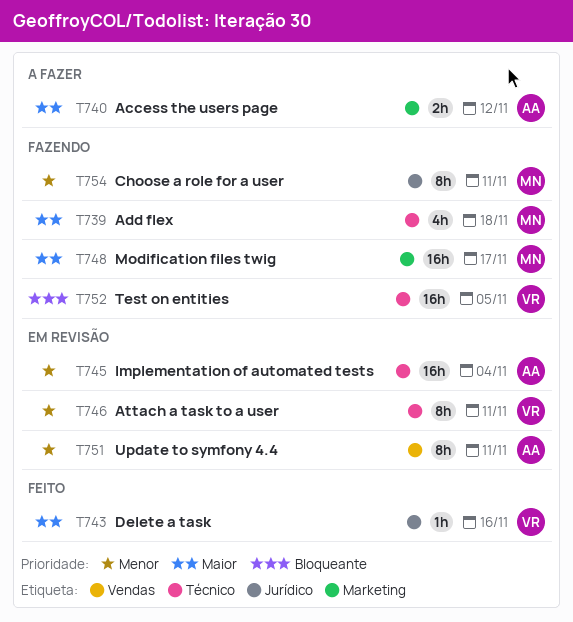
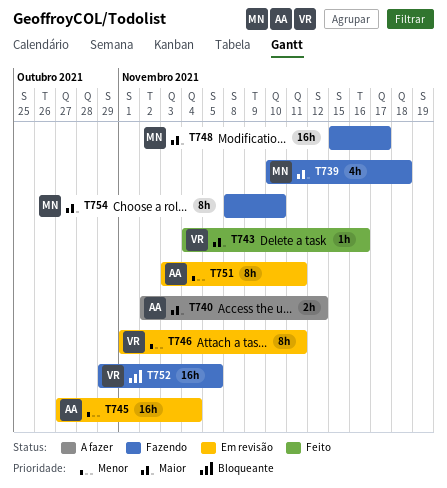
T754, priority: Menor -> Maior
T754, due: Nov 11 -> Nov 10

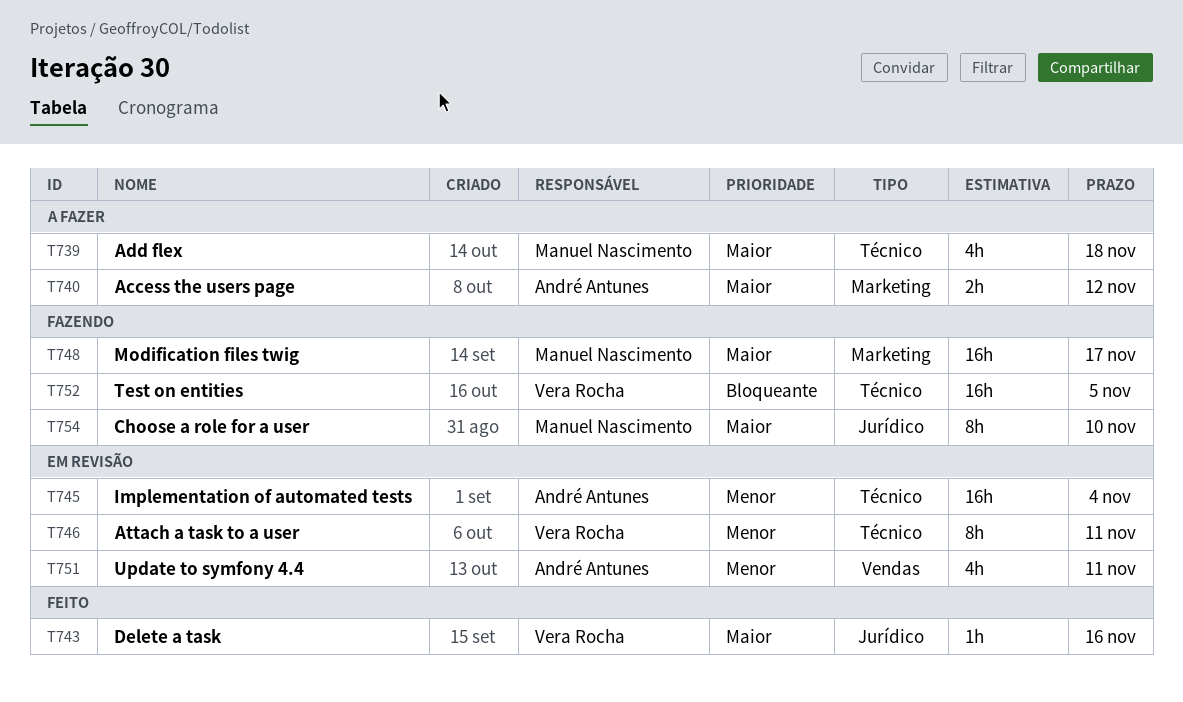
T739, status: Fazendo -> A fazer
T751, estimate: 8h -> 4h

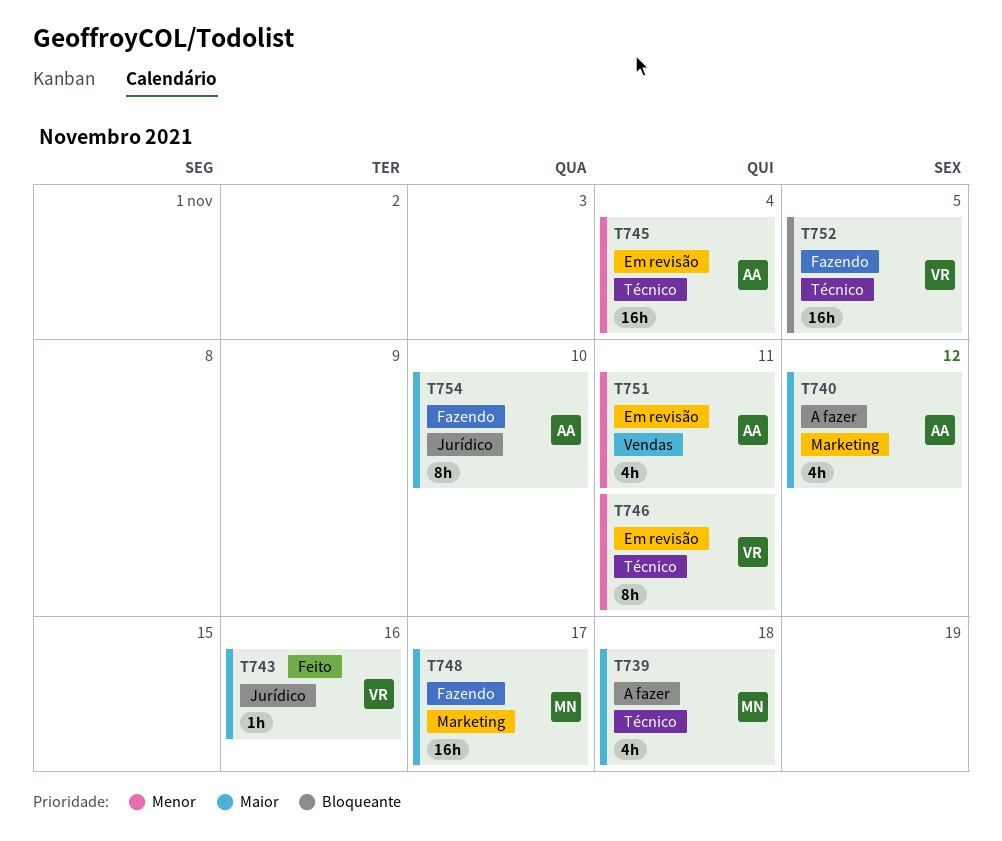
T740, estimate: 2h -> 4h
T754, owner: Manuel Nascimento -> André Antunes

